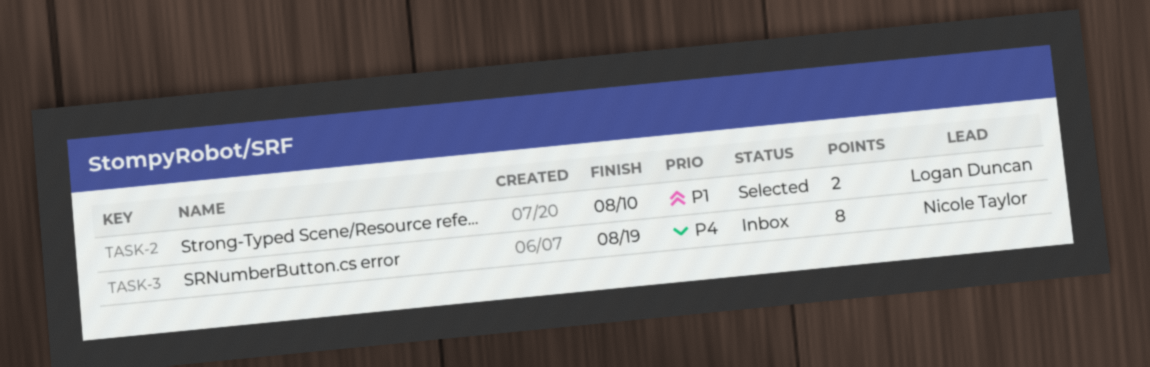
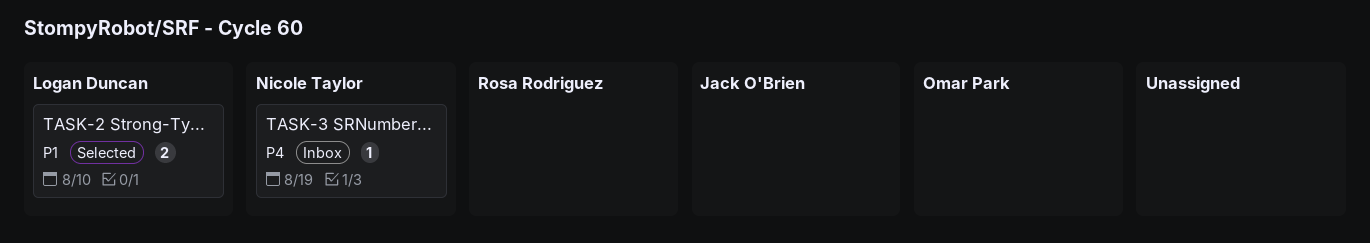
TASK-3, estimate: 8 -> 1

